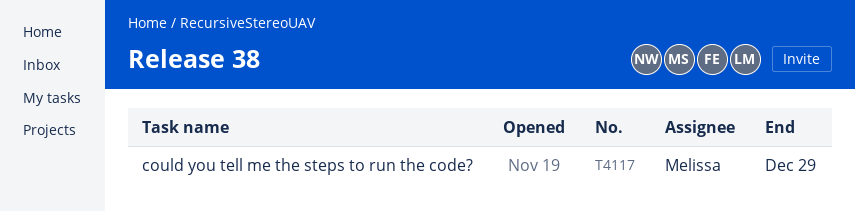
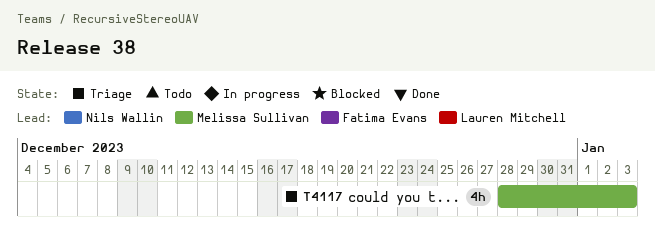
T4117, due: Dec 29 -> Jan 3

